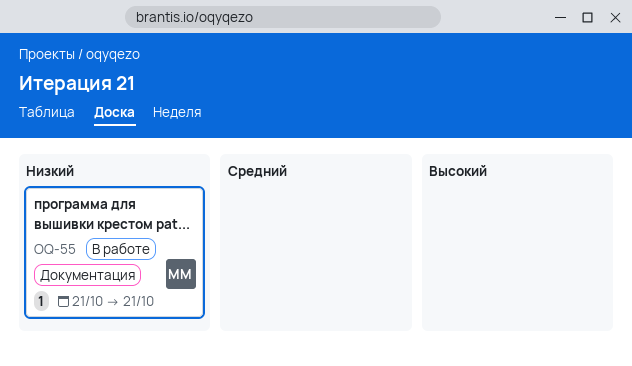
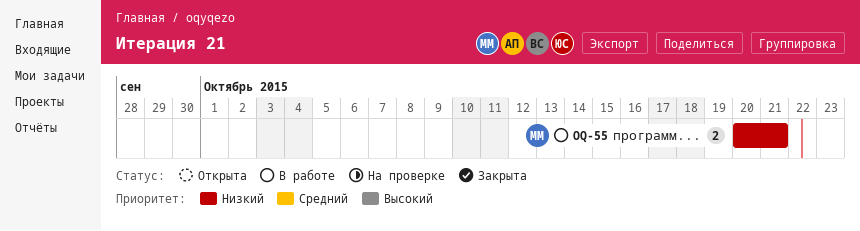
OQ-55, estimate: 1 -> 2
OQ-55, start: Oct 21 -> Oct 20

